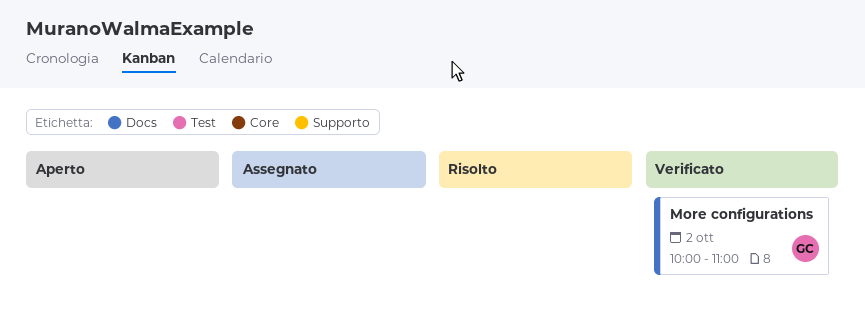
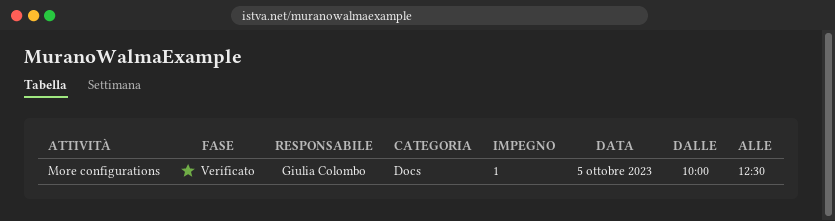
More configurations, day: Oct 2 -> Oct 5
More configurations, ends: 11:00 -> 12:30

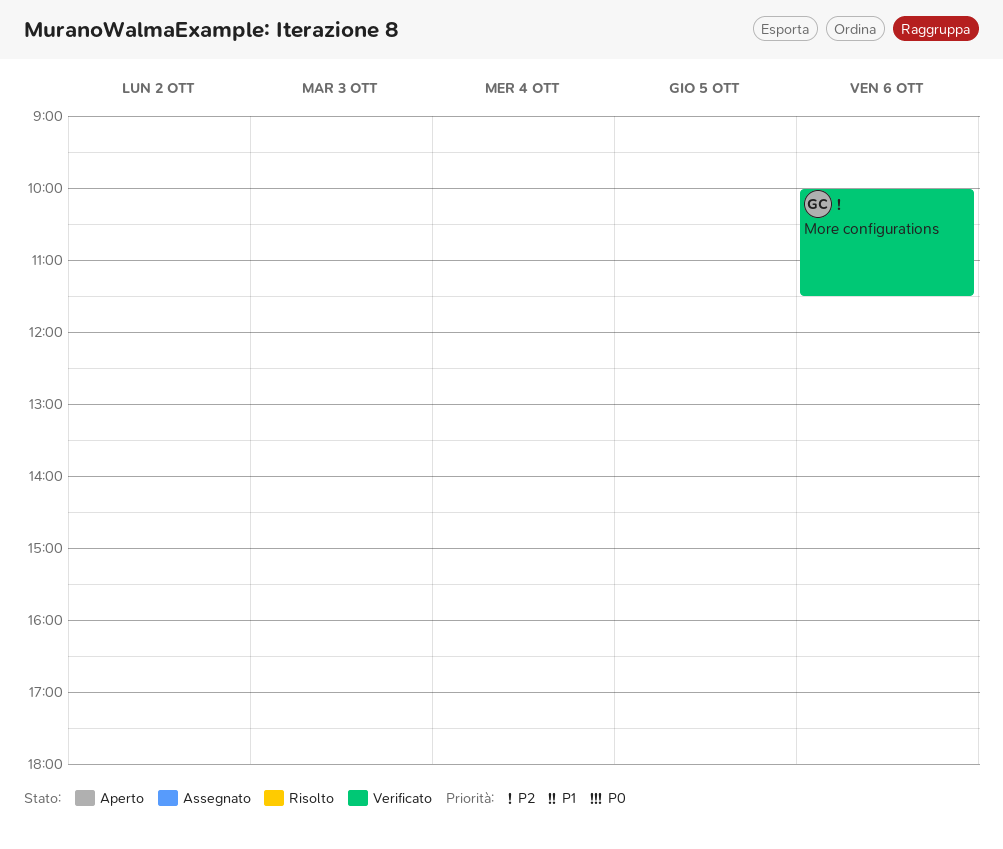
More configurations, day: Oct 5 -> Oct 6
More configurations, ends: 12:30 -> 11:30

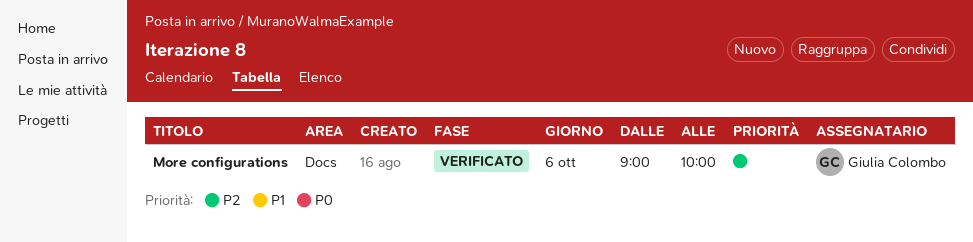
More configurations, begins: 10:00 -> 09:00
More configurations, ends: 11:30 -> 10:00

